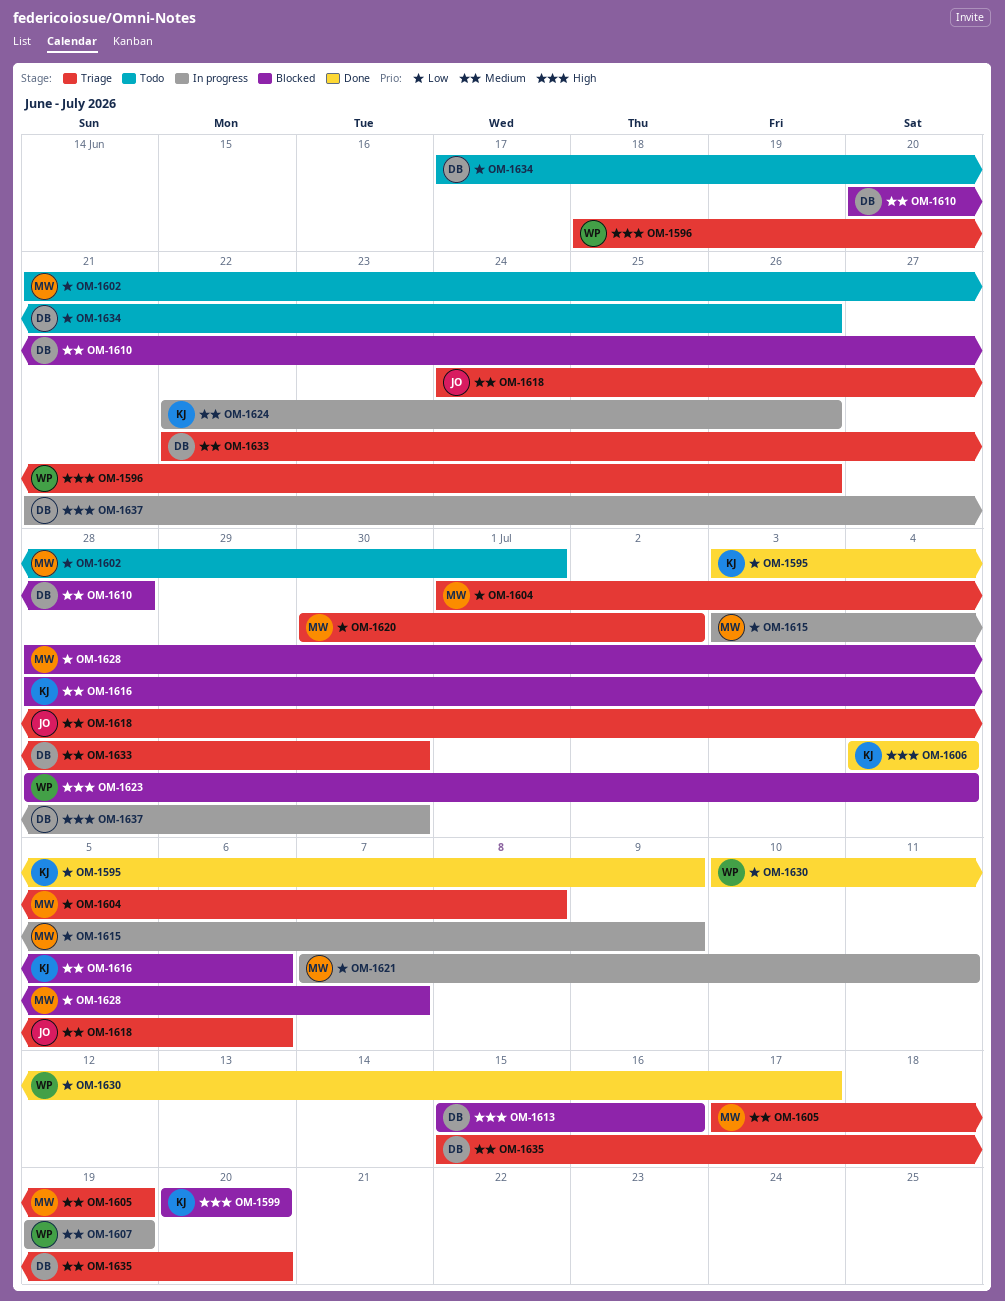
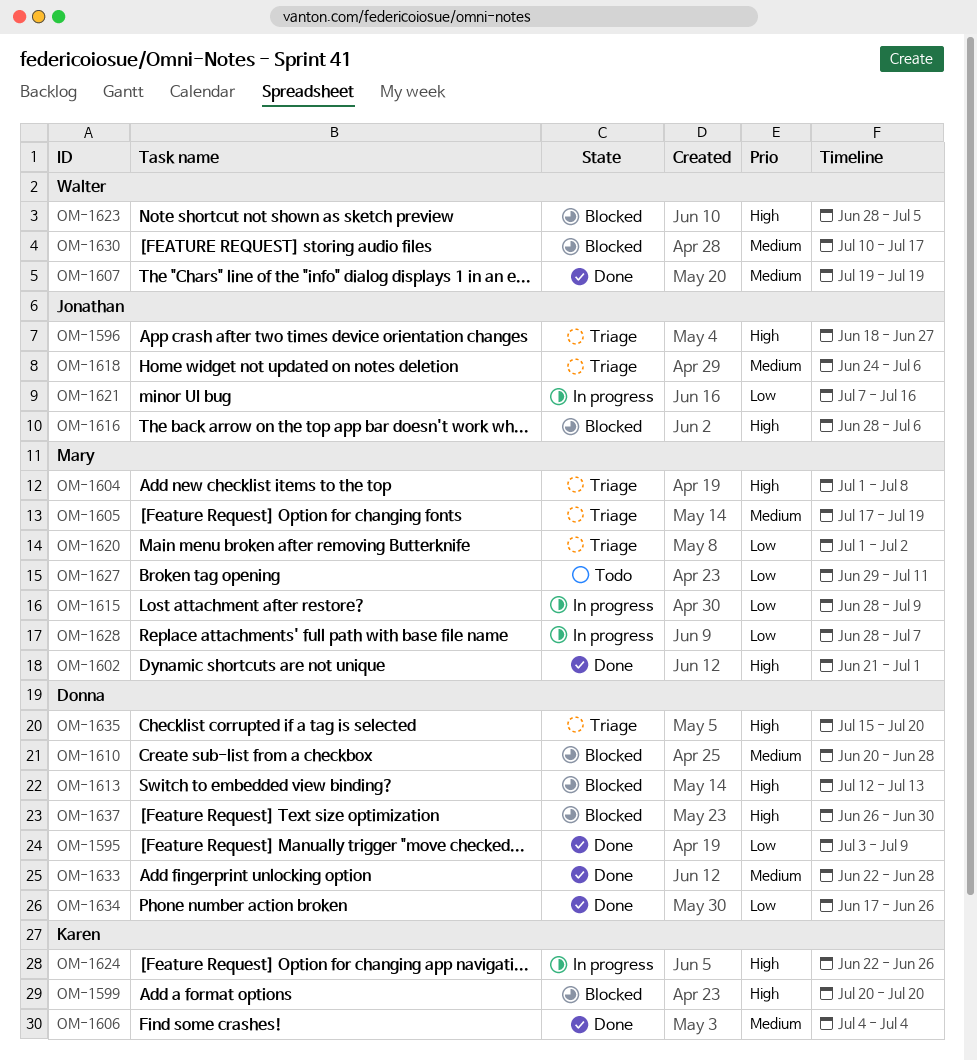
OM-1595, owner: Karen -> Donna
OM-1596, owner: Walter -> Jonathan
OM-1596, due: Jun 26 -> Jun 27
OM-1602, status: Todo -> Done
OM-1602, priority: Low -> High
OM-1604, priority: Low -> High
OM-1606, priority: High -> Medium
OM-1607, status: In progress -> Done
OM-1613, start: Jul 15 -> Jul 12
OM-1613, due: Jul 16 -> Jul 13
OM-1615, start: Jul 3 -> Jun 28
OM-1616, owner: Karen -> Jonathan
OM-1616, priority: Medium -> High
OM-1620, start: Jun 30 -> Jul 1
OM-1621, owner: Mary -> Jonathan
OM-1621, due: Jul 11 -> Jul 16
OM-1623, due: Jul 4 -> Jul 5
OM-1624, priority: Medium -> High
OM-1627: none -> present
OM-1628, status: Blocked -> In progress
OM-1630, status: Done -> Blocked
OM-1630, priority: Low -> Medium
OM-1633, status: Triage -> Done
OM-1633, due: Jun 30 -> Jun 28
OM-1634, status: Todo -> Done
OM-1635, priority: Medium -> High
OM-1637, status: In progress -> Blocked
OM-1637, start: Jun 21 -> Jun 26

